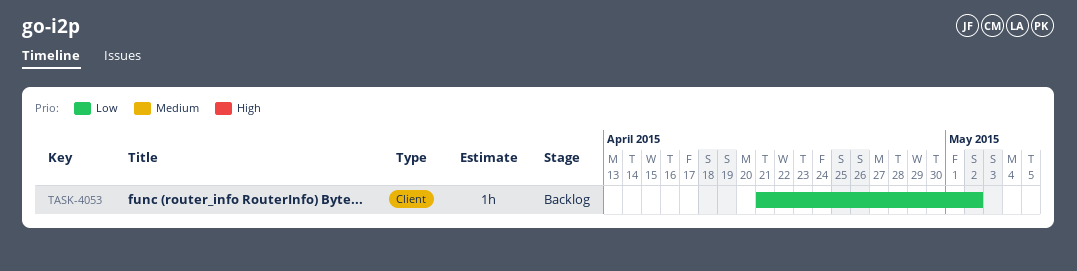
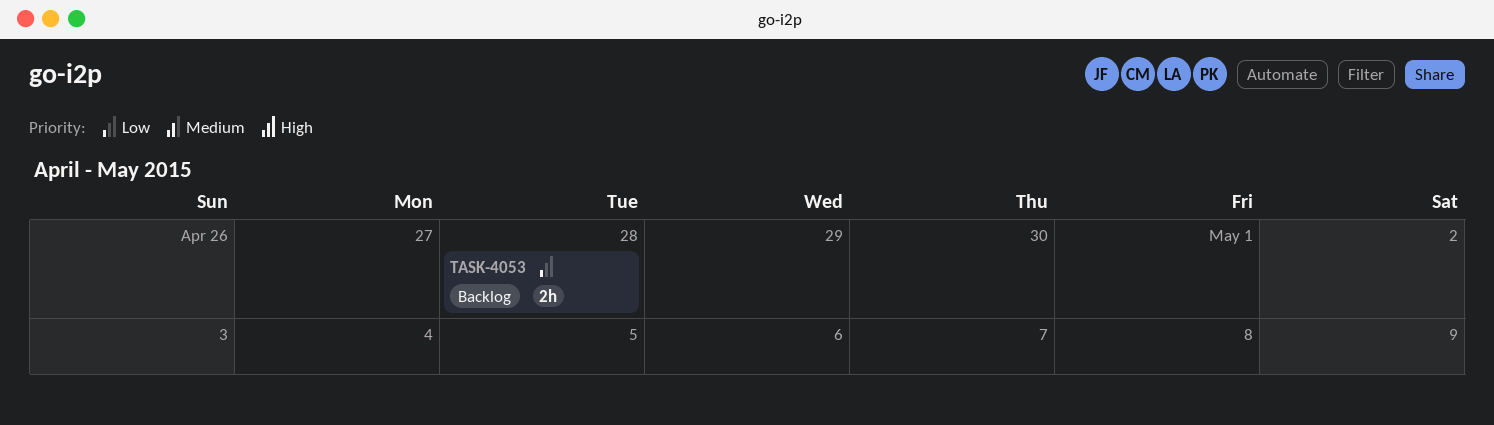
TASK-4053, estimate: 1h -> 2h
TASK-4053, due: May 2 -> Apr 28

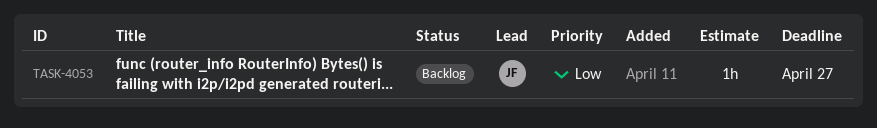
TASK-4053, estimate: 2h -> 1h
TASK-4053, due: Apr 28 -> Apr 27

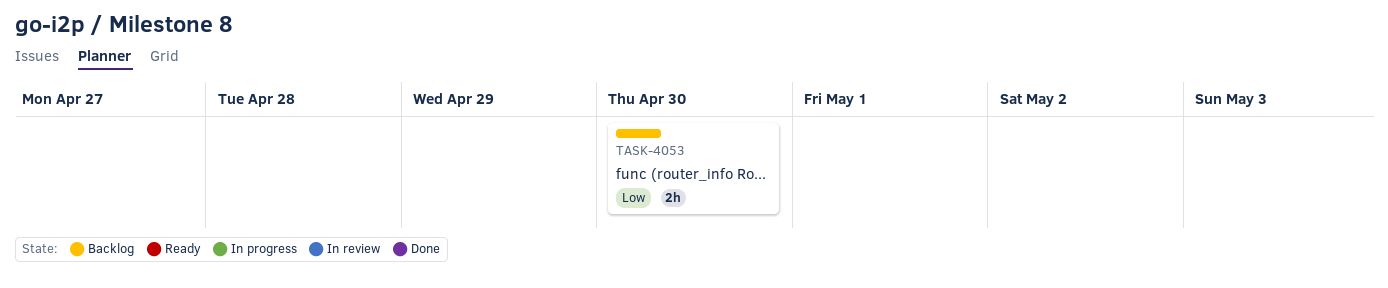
TASK-4053, estimate: 1h -> 2h
TASK-4053, due: Apr 27 -> Apr 30

